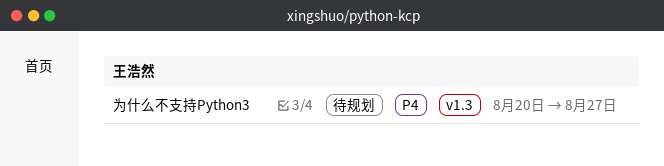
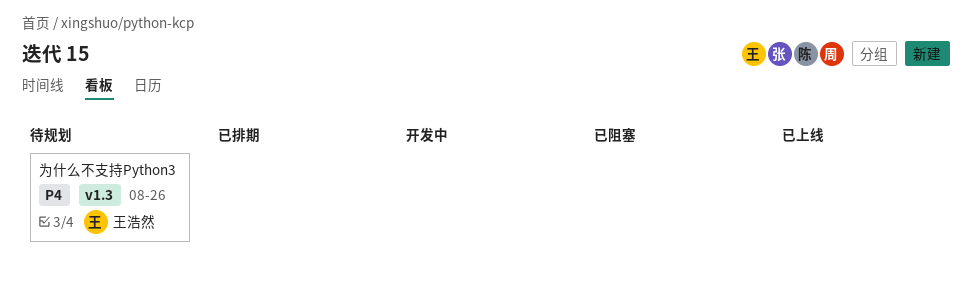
为什么不支持Python3, due: Aug 27 -> Aug 26

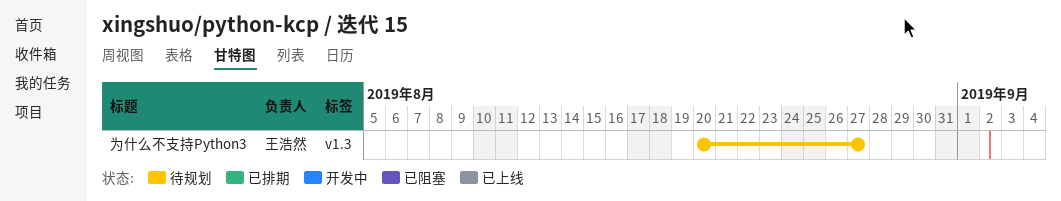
为什么不支持Python3, due: Aug 26 -> Aug 27

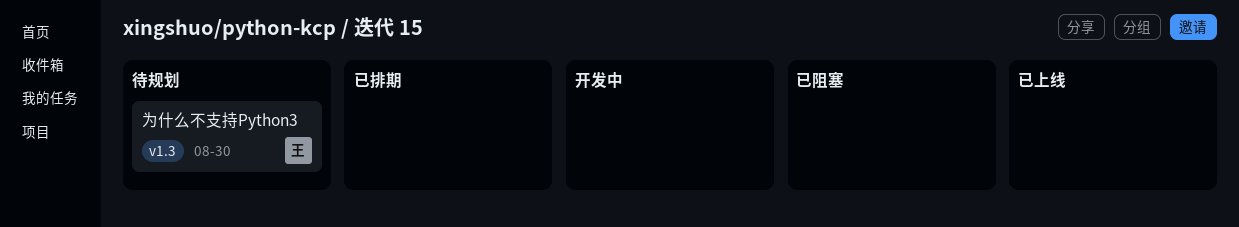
为什么不支持Python3, due: Aug 27 -> Aug 30

